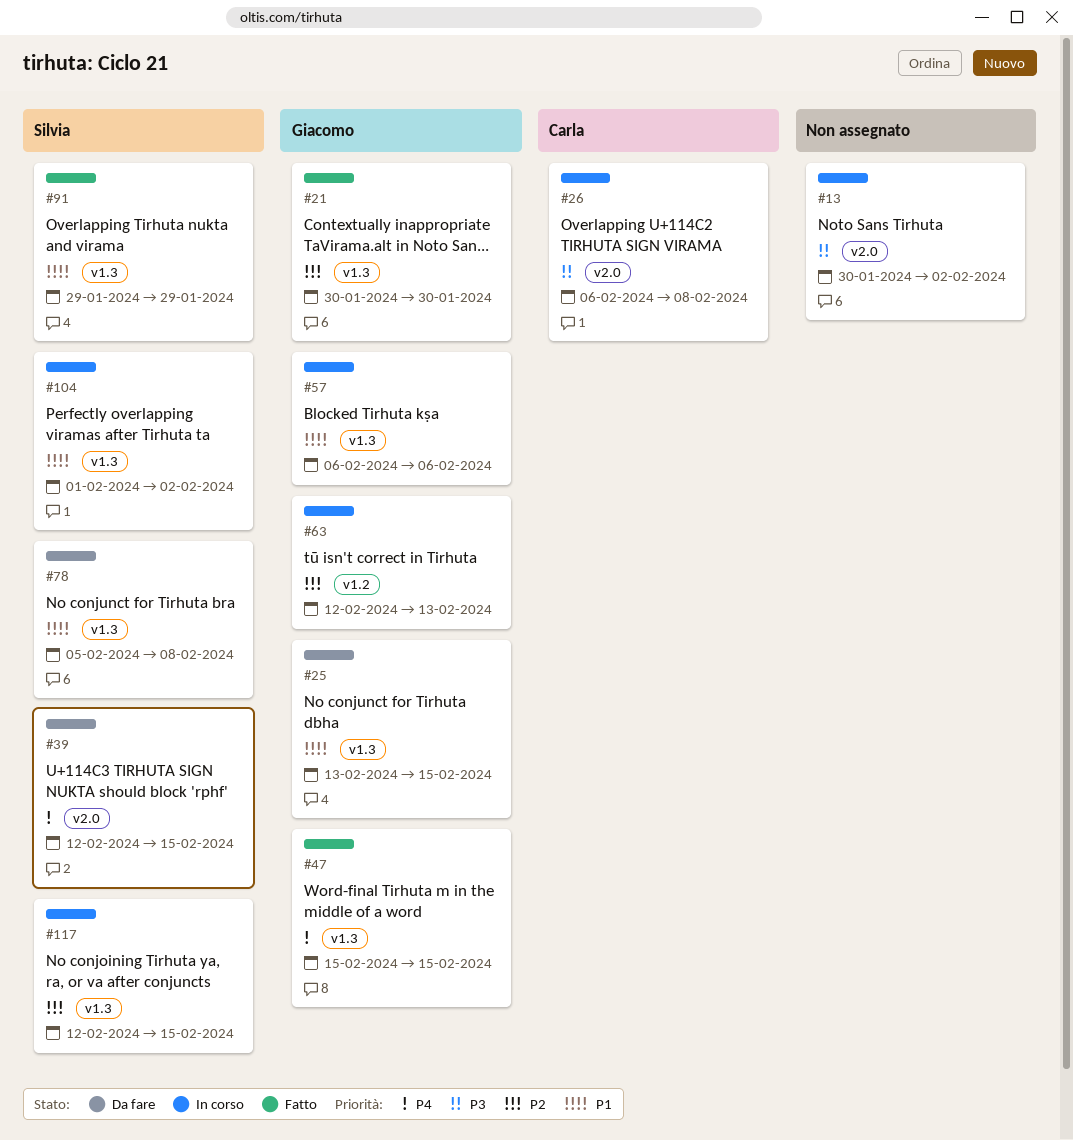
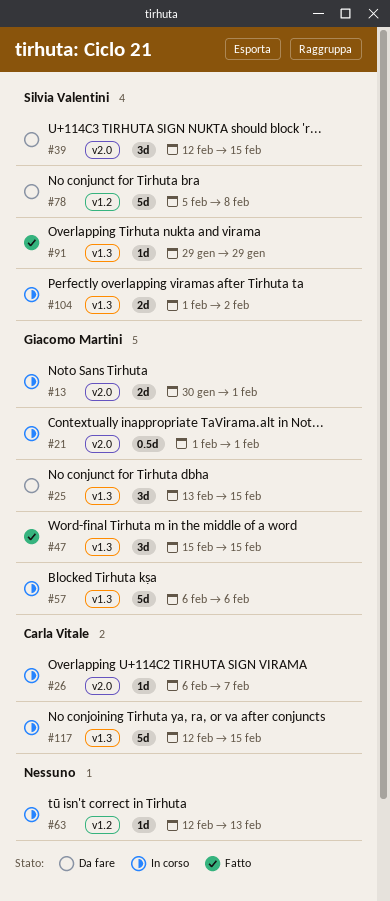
#13, owner: none -> Giacomo Martini
#13, due: Feb 2 -> Feb 1
#21, status: Fatto -> In corso
#21, label: v1.3 -> v2.0
#21, start: Jan 30 -> Feb 1
#21, due: Jan 30 -> Feb 1
#26, due: Feb 8 -> Feb 7
#63, owner: Giacomo Martini -> none
#78, label: v1.3 -> v1.2
#117, owner: Silvia Valentini -> Carla Vitale

